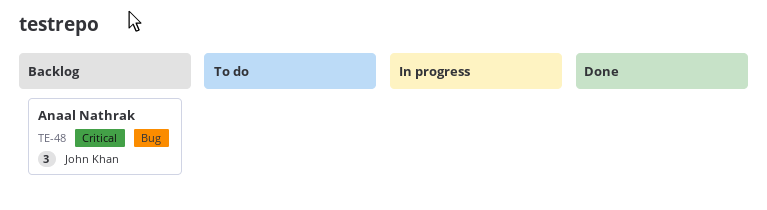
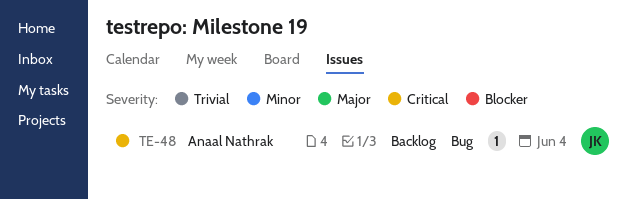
TE-48, estimate: 3 -> 1

